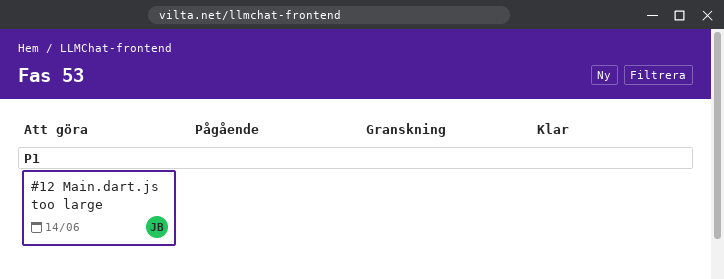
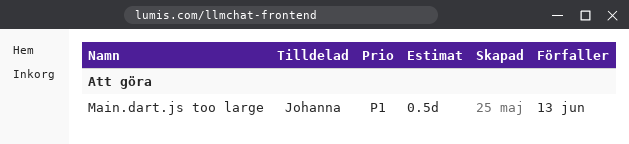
Main.dart.js too large, due: Jun 14 -> Jun 13

